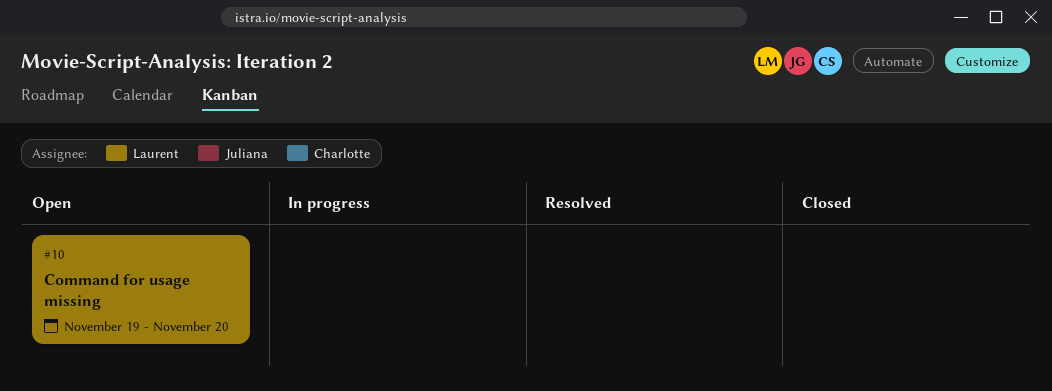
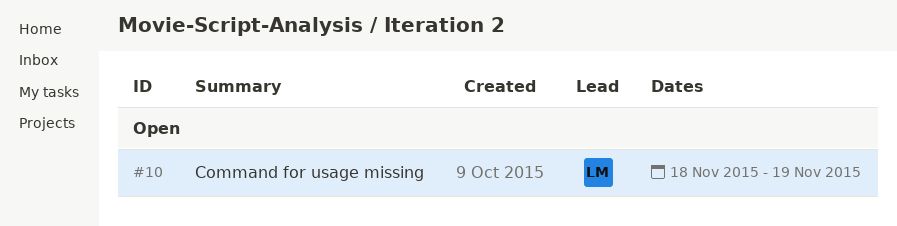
#10, start: Nov 19 -> Nov 18
#10, due: Nov 20 -> Nov 19

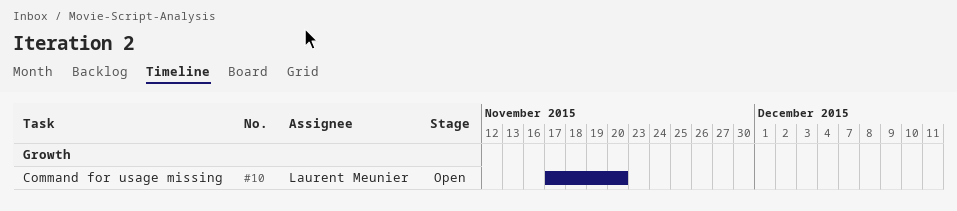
#10, start: Nov 18 -> Nov 17
#10, due: Nov 19 -> Nov 20

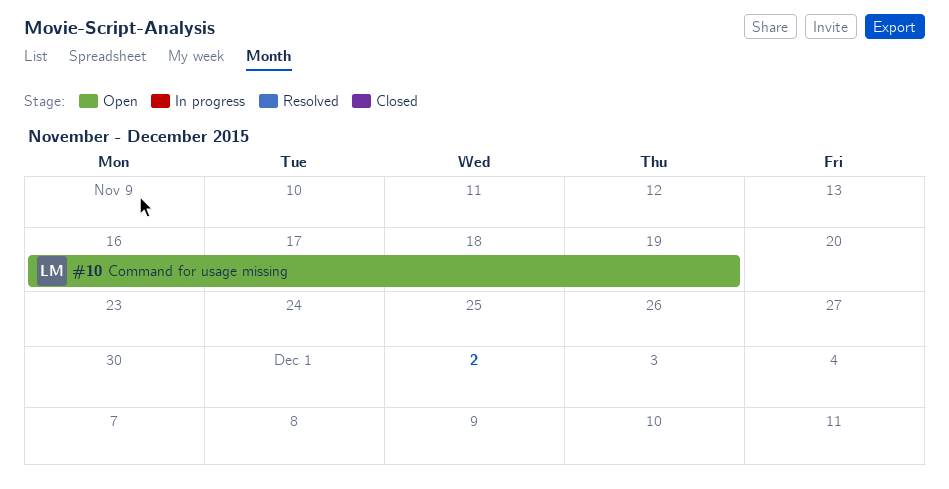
#10, start: Nov 17 -> Nov 16
#10, due: Nov 20 -> Nov 19

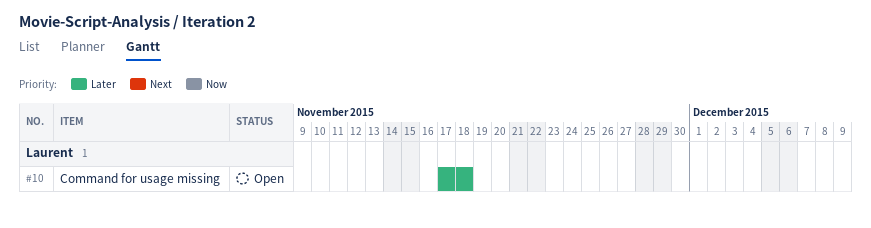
#10, start: Nov 16 -> Nov 17
#10, due: Nov 19 -> Nov 18

